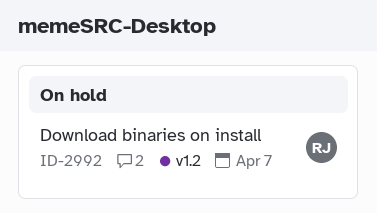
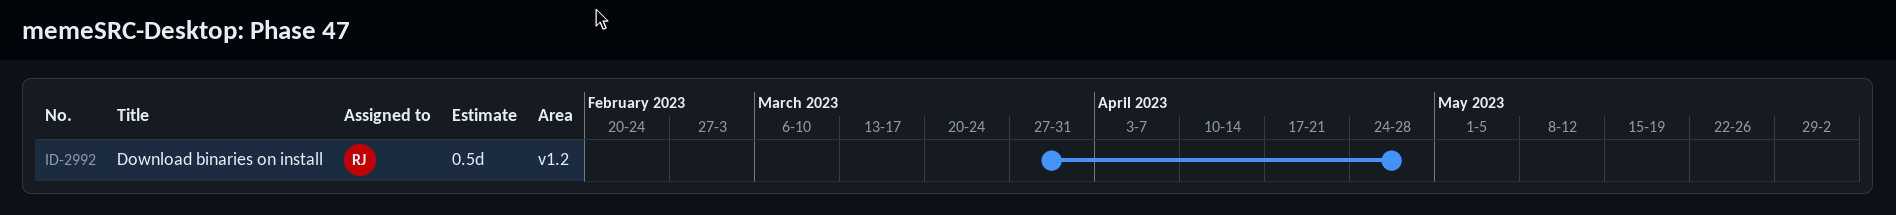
ID-2992, due: Apr 7 -> Apr 28

